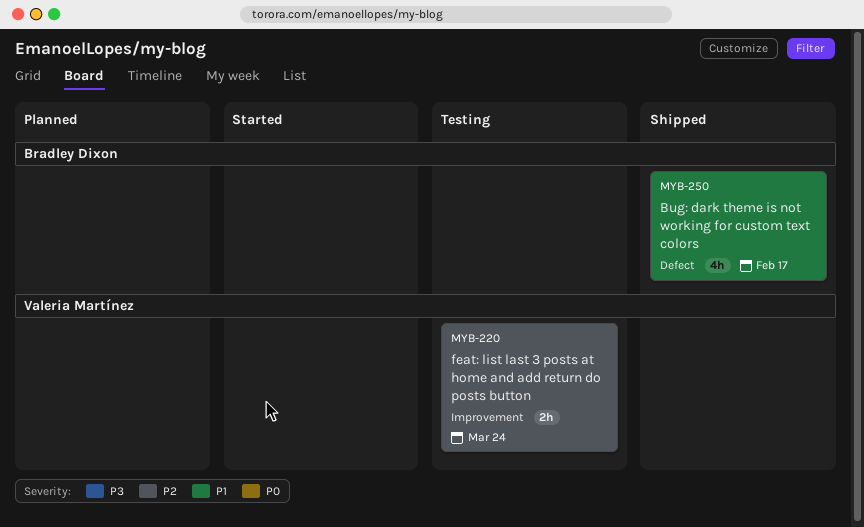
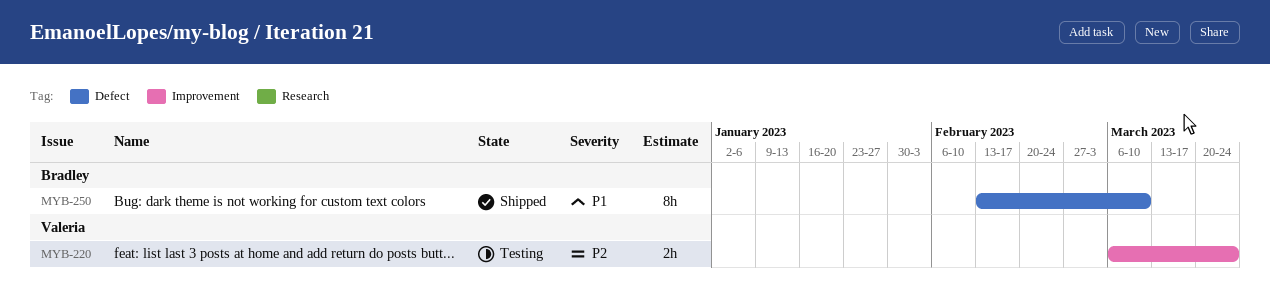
MYB-250, estimate: 4h -> 8h
MYB-250, due: Feb 17 -> Mar 10

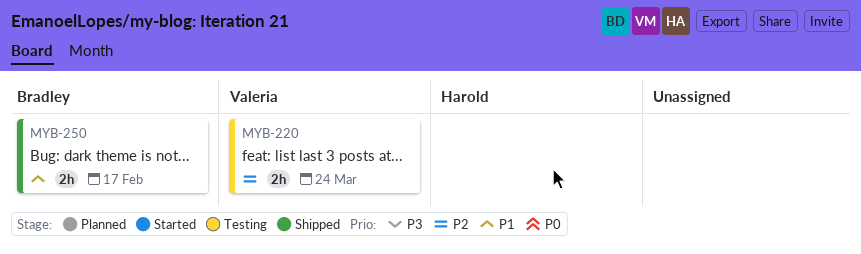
MYB-250, estimate: 8h -> 2h
MYB-250, due: Mar 10 -> Feb 17

